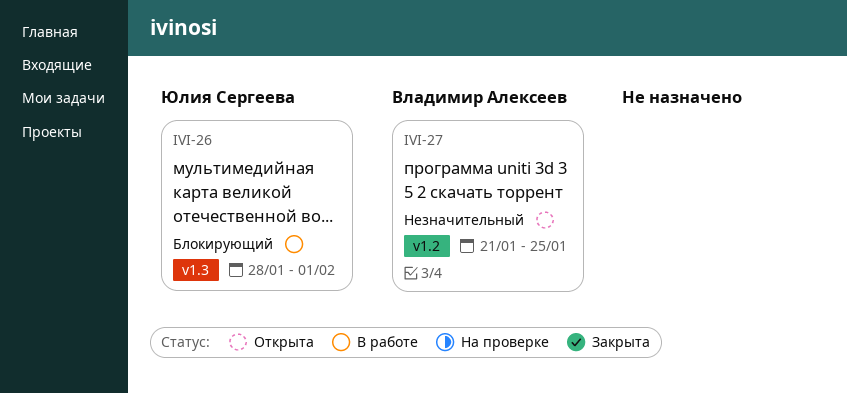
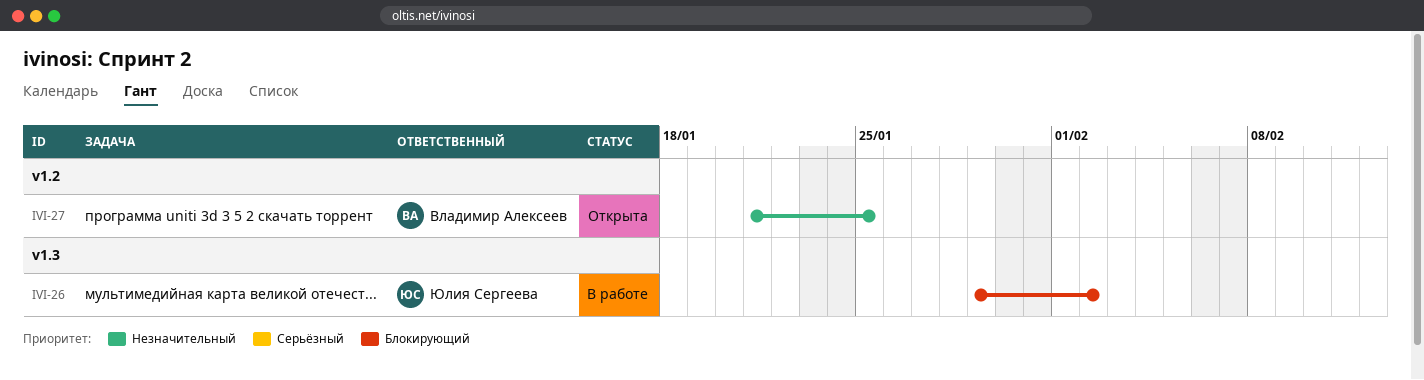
IVI-26, start: Jan 28 -> Jan 29
IVI-26, due: Feb 1 -> Feb 2

